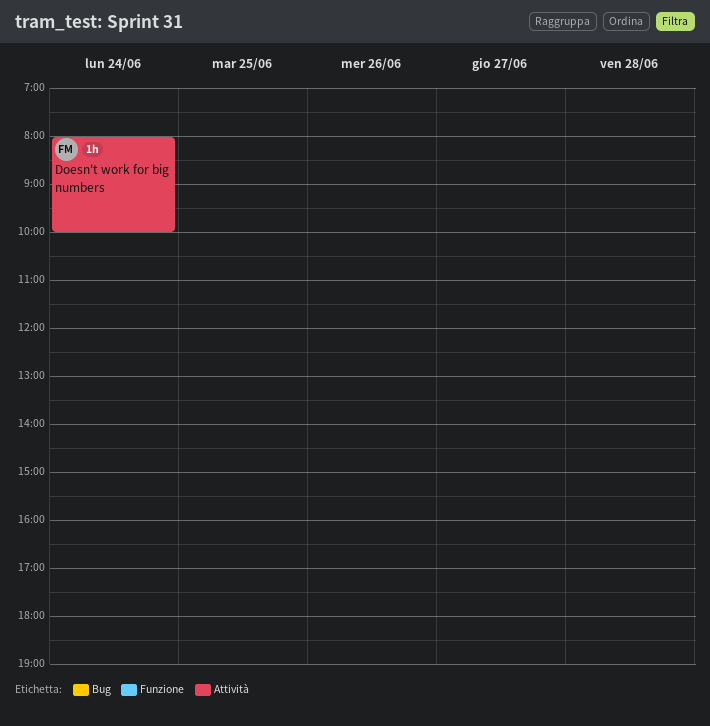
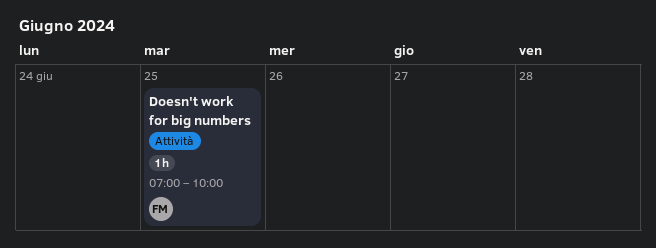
Doesn't work for big numbers, day: Jun 24 -> Jun 25
Doesn't work for big numbers, begins: 08:00 -> 07:00

